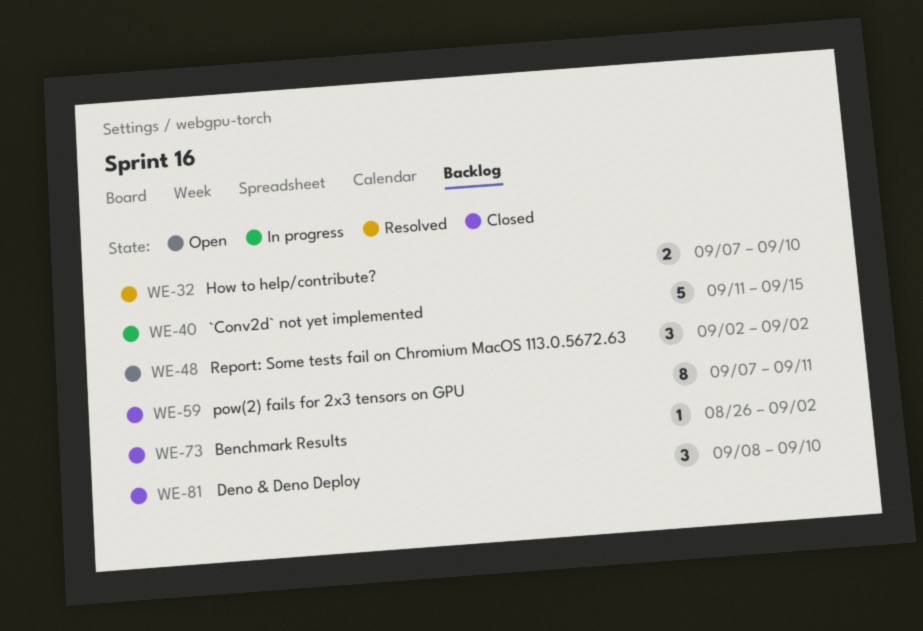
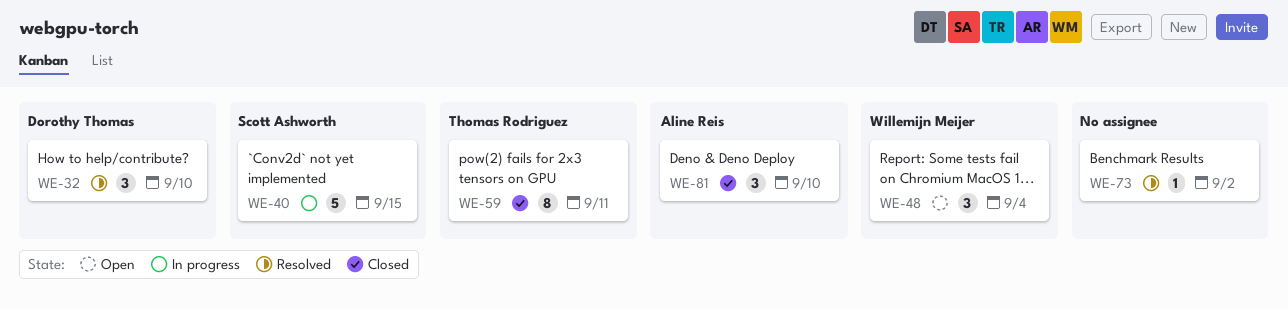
WE-32, estimate: 2 -> 3
WE-48, due: Sep 2 -> Sep 4
WE-73, status: Closed -> Resolved

